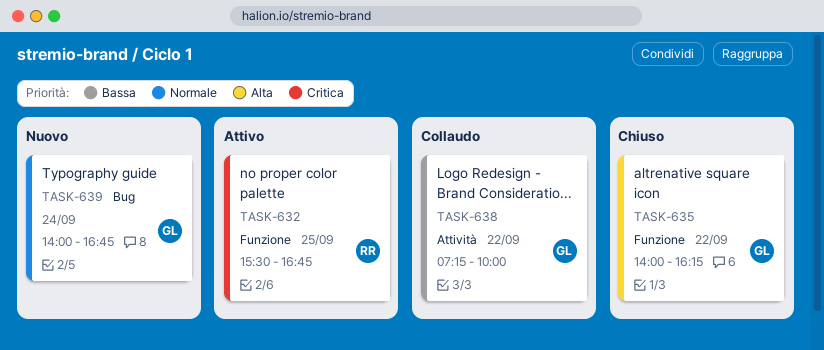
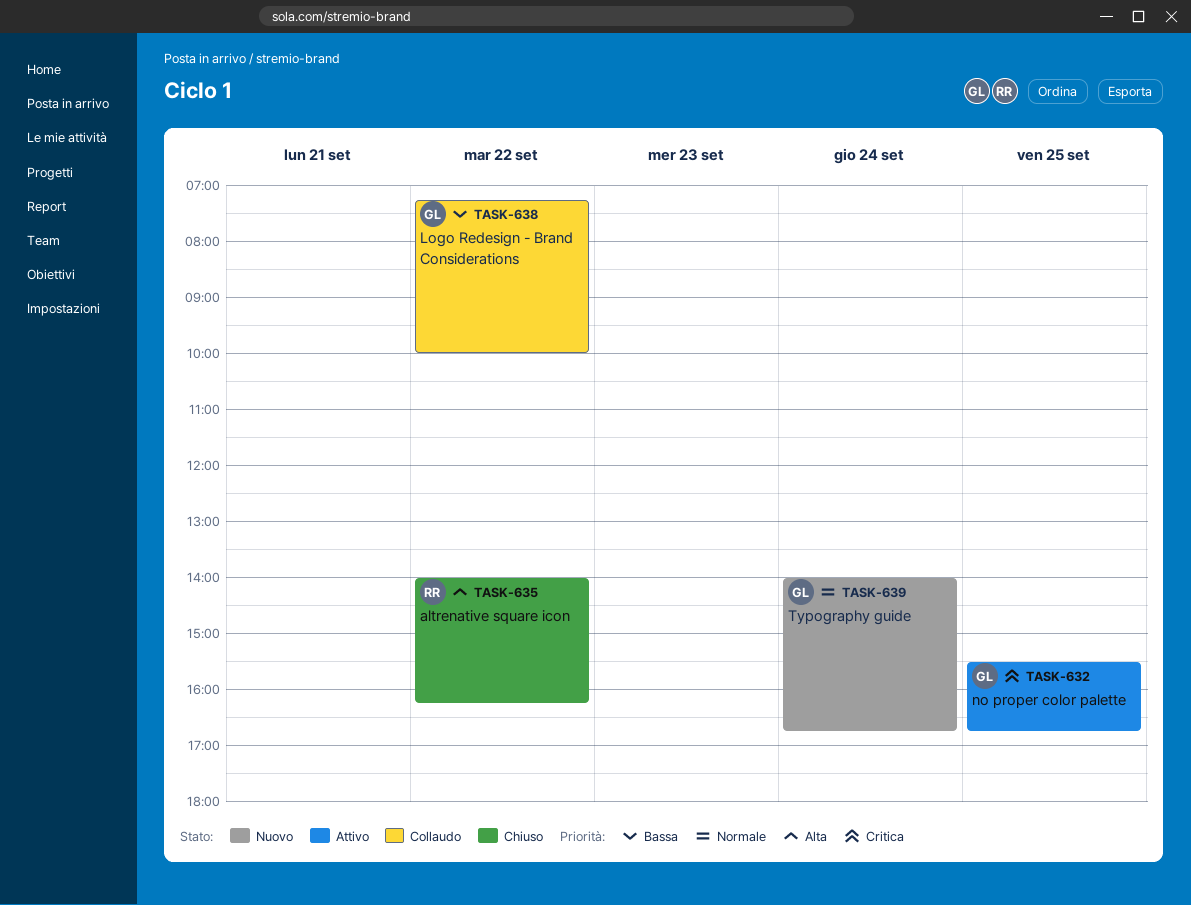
TASK-632, owner: RR -> GL
TASK-635, owner: GL -> RR

